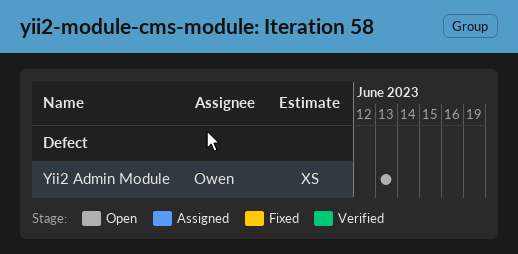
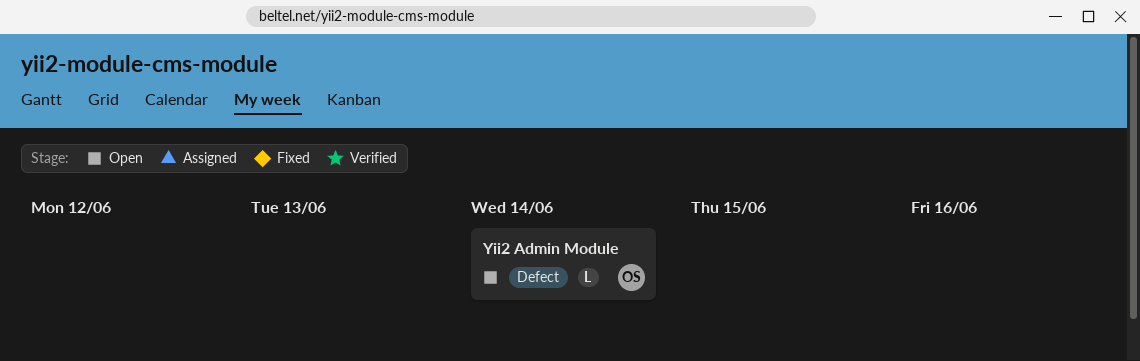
Yii2 Admin Module, estimate: XS -> L
Yii2 Admin Module, due: Jun 13 -> Jun 14

